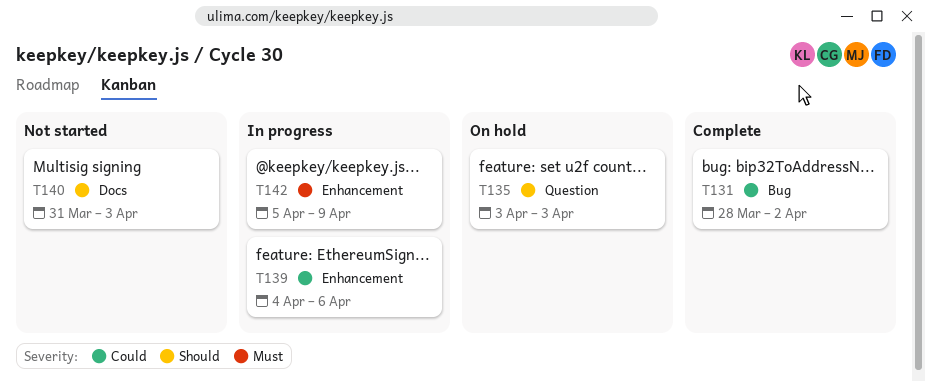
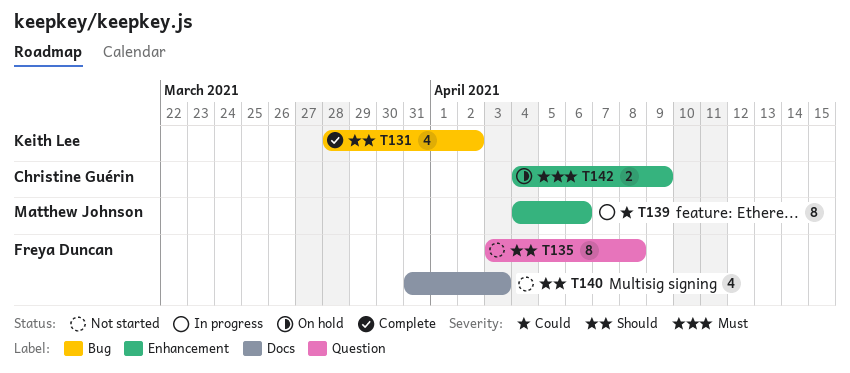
T131, priority: Could -> Should
T135, status: On hold -> Not started
T135, due: Apr 3 -> Apr 8
T142, status: In progress -> On hold
T142, start: Apr 5 -> Apr 4

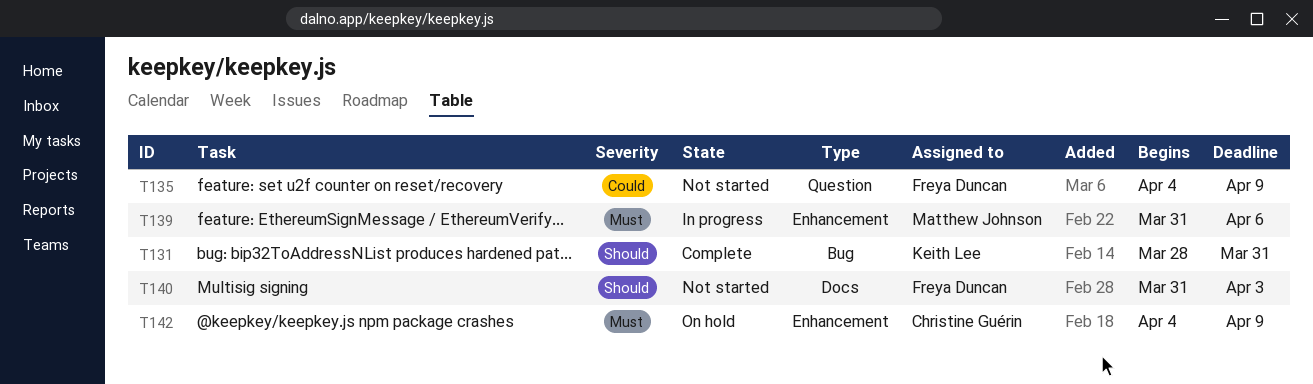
T131, due: Apr 2 -> Mar 31
T135, priority: Should -> Could
T135, start: Apr 3 -> Apr 4
T135, due: Apr 8 -> Apr 9
T139, priority: Could -> Must
T139, start: Apr 4 -> Mar 31

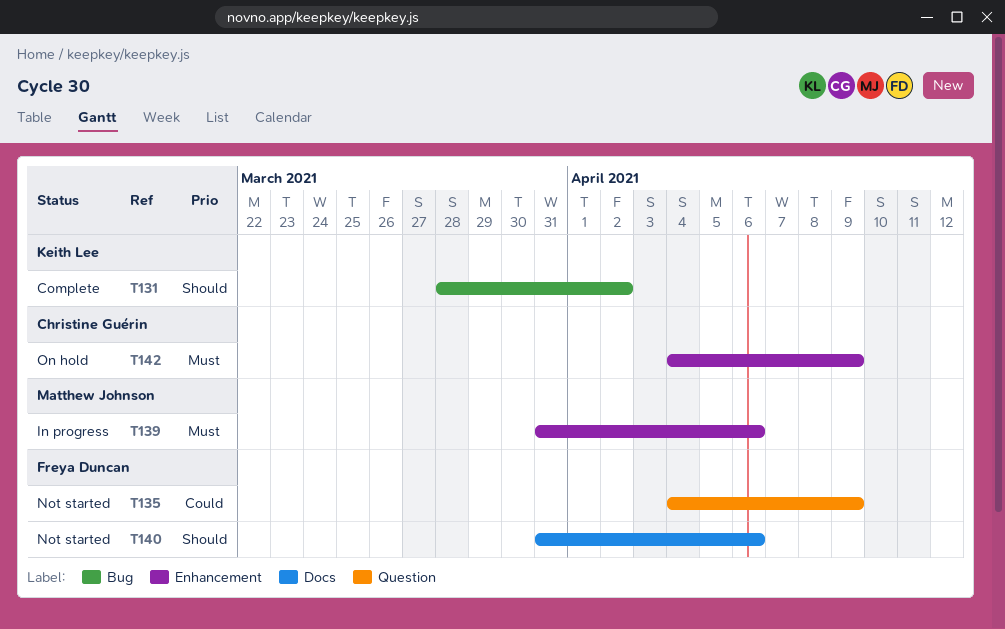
T131, due: Mar 31 -> Apr 2
T140, due: Apr 3 -> Apr 6

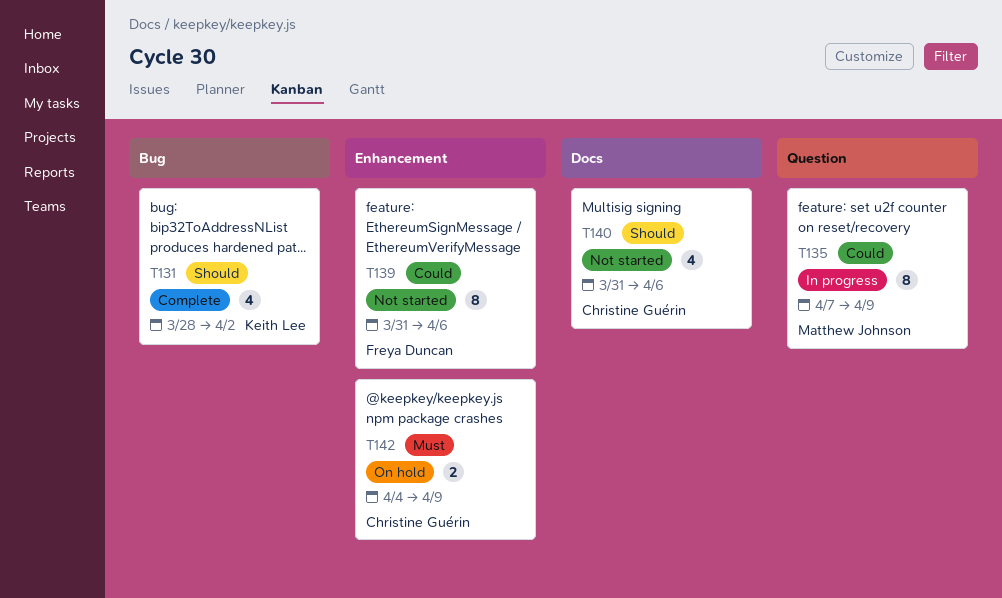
T135, status: Not started -> In progress
T135, owner: Freya Duncan -> Matthew Johnson
T135, start: Apr 4 -> Apr 7
T139, status: In progress -> Not started
T139, owner: Matthew Johnson -> Freya Duncan
T139, priority: Must -> Could
T140, owner: Freya Duncan -> Christine Guérin

